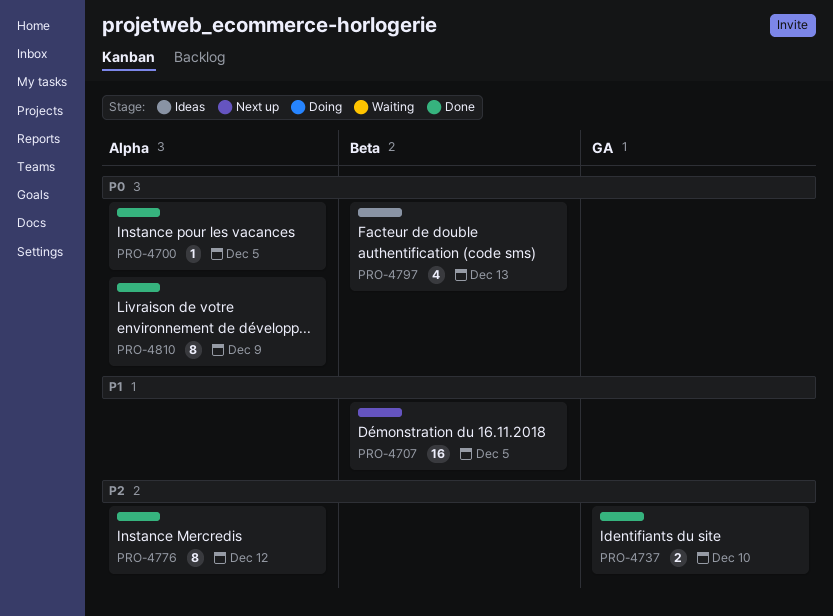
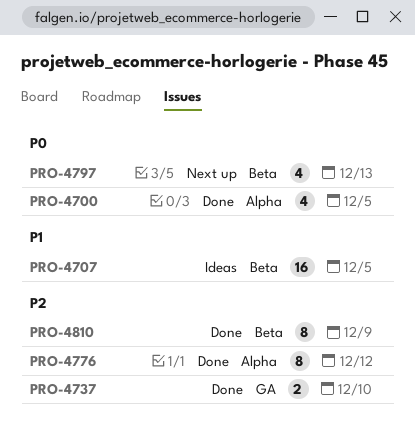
PRO-4700, estimate: 1 -> 4
PRO-4707, status: Next up -> Ideas
PRO-4797, status: Ideas -> Next up
PRO-4810, priority: P0 -> P2
PRO-4810, label: Alpha -> Beta

